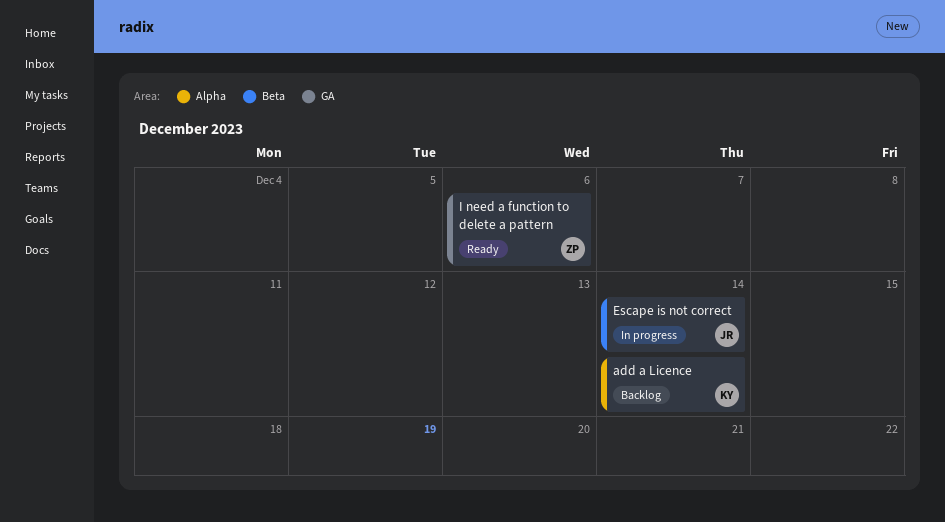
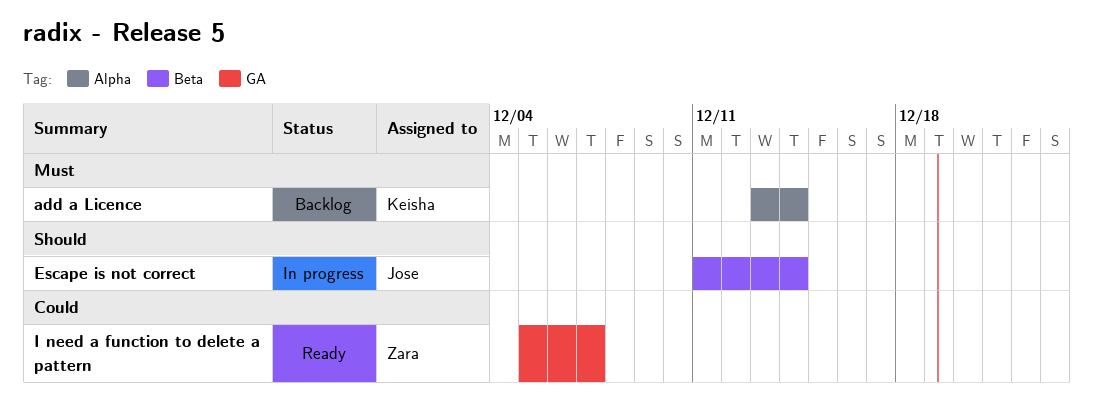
I need a function to delete a pattern, due: Dec 6 -> Dec 7

